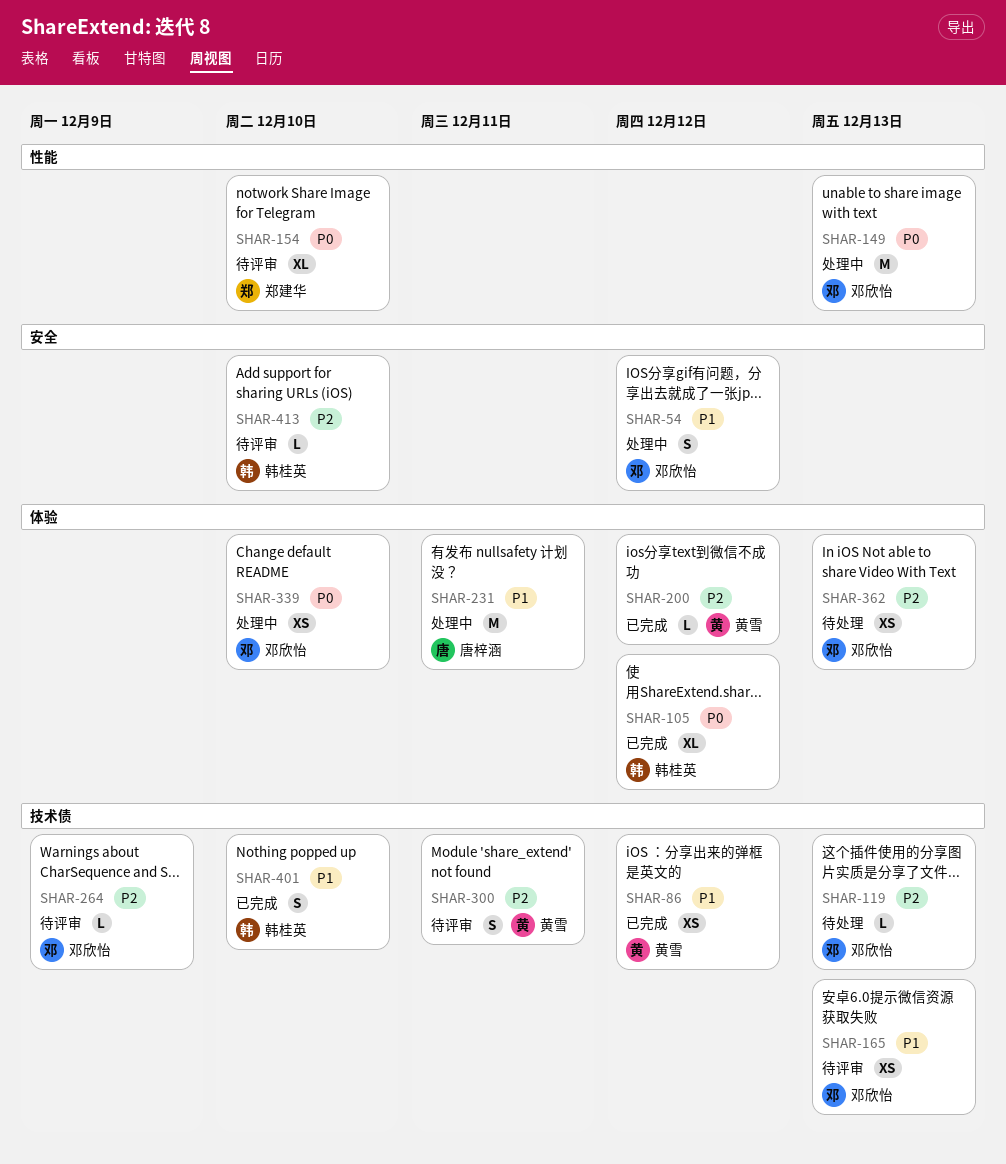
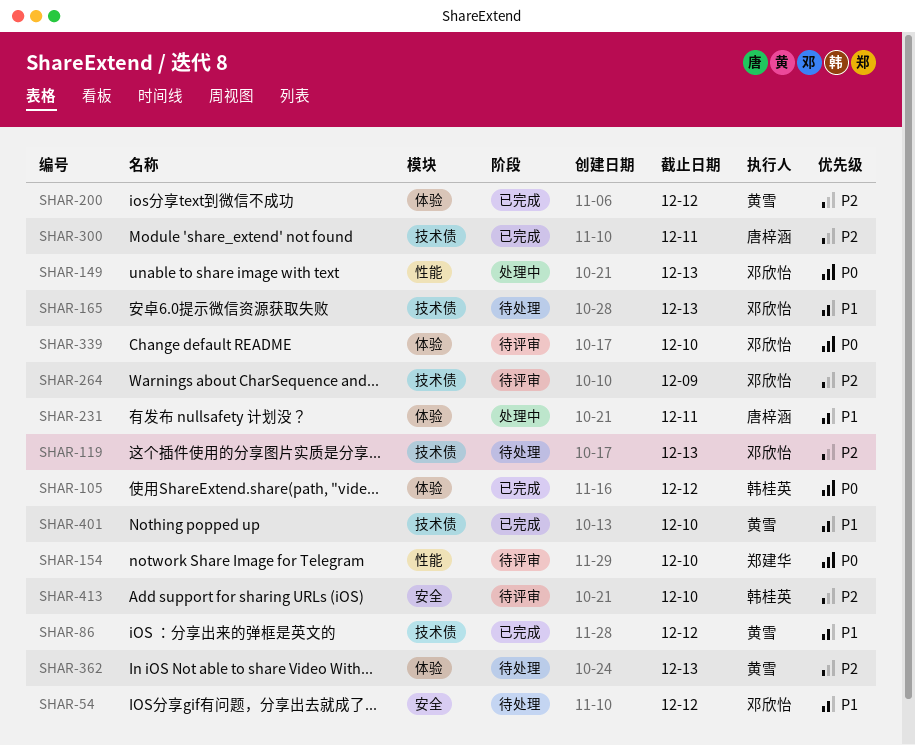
SHAR-54, status: 处理中 -> 待处理
SHAR-165, status: 待评审 -> 待处理
SHAR-300, status: 待评审 -> 已完成
SHAR-300, owner: 黄雪 -> 唐梓涵
SHAR-339, status: 处理中 -> 待评审
SHAR-362, owner: 邓欣怡 -> 黄雪
SHAR-401, owner: 韩桂英 -> 黄雪

